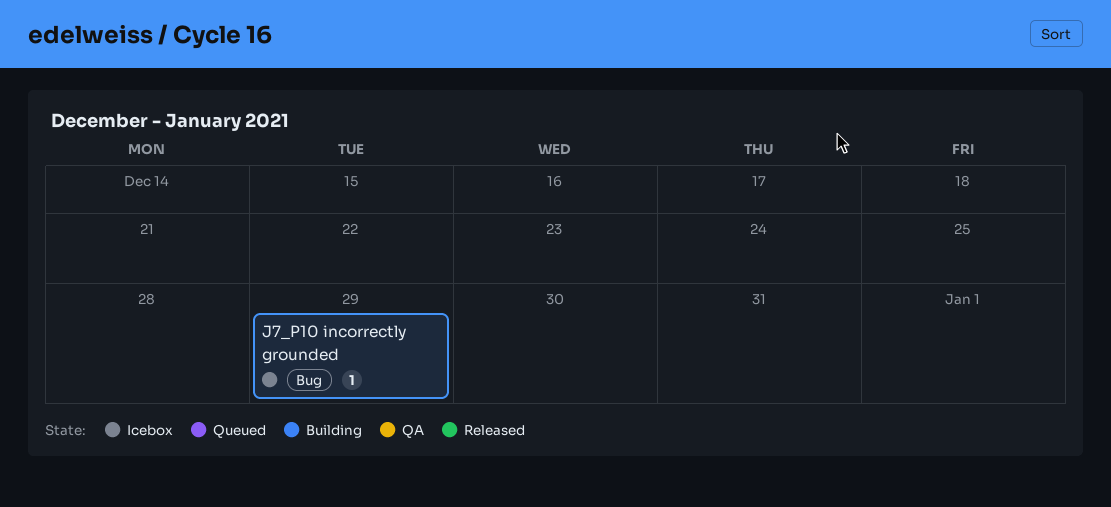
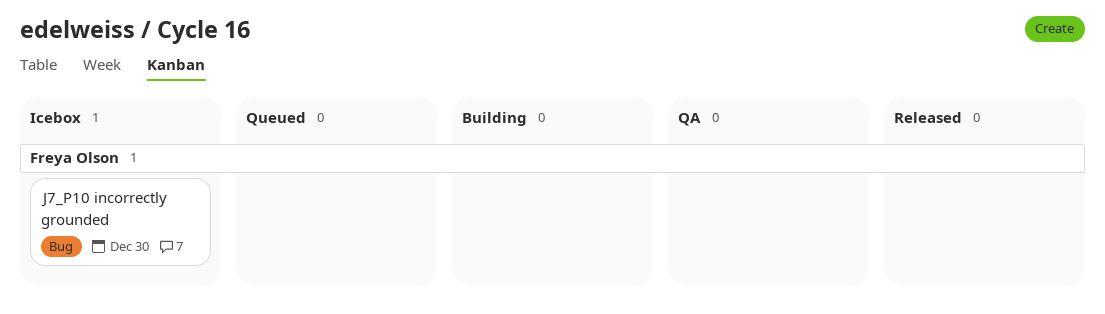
J7_P10 incorrectly grounded, due: Dec 29 -> Dec 30

